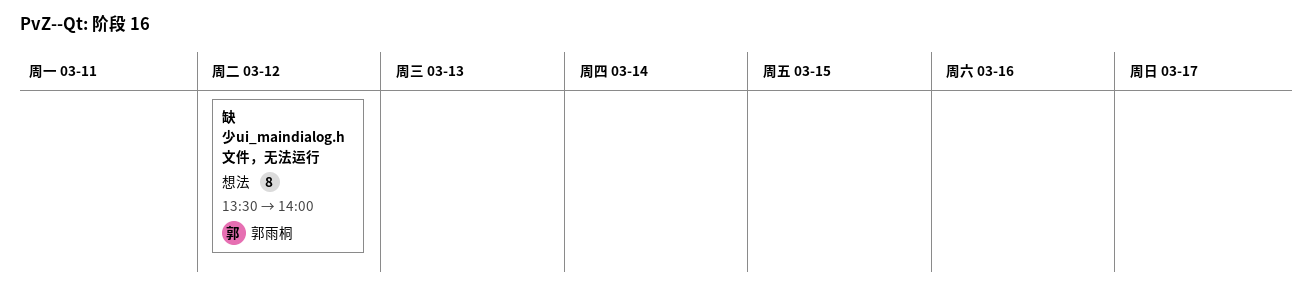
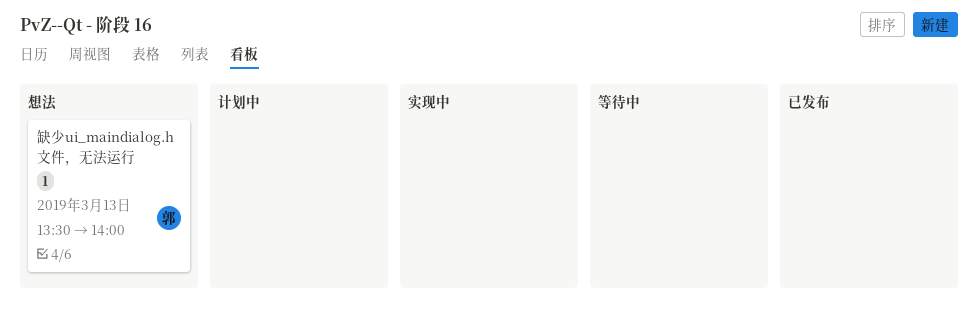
缺少ui_maindialog.h文件，无法运行, estimate: 8 -> 1
缺少ui_maindialog.h文件，无法运行, day: Mar 12 -> Mar 13

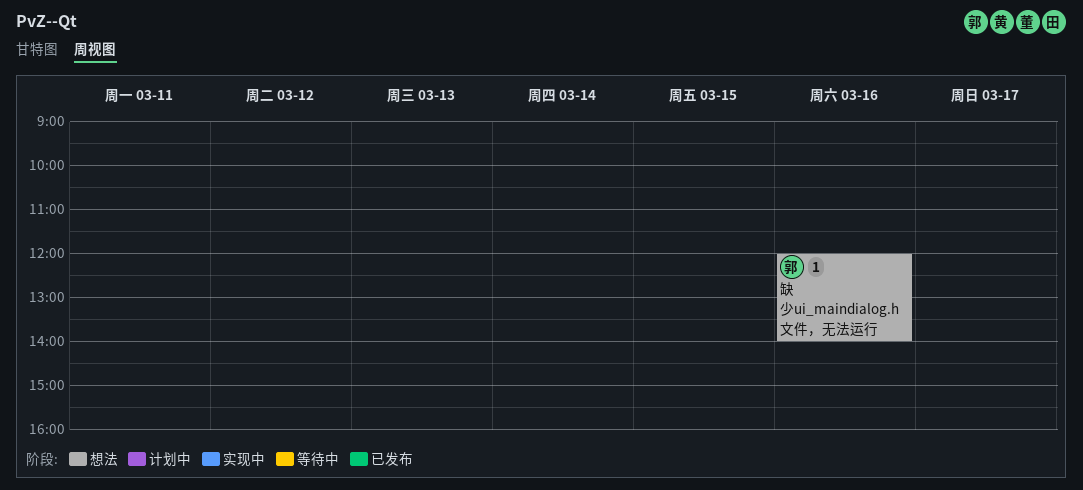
缺少ui_maindialog.h文件，无法运行, day: Mar 13 -> Mar 16
缺少ui_maindialog.h文件，无法运行, begins: 13:30 -> 12:00

